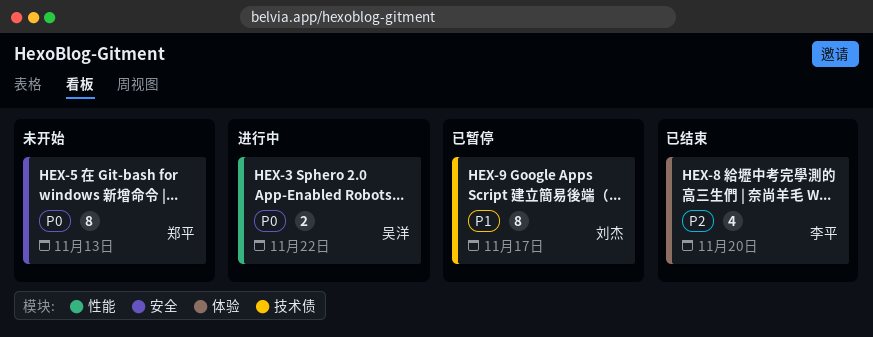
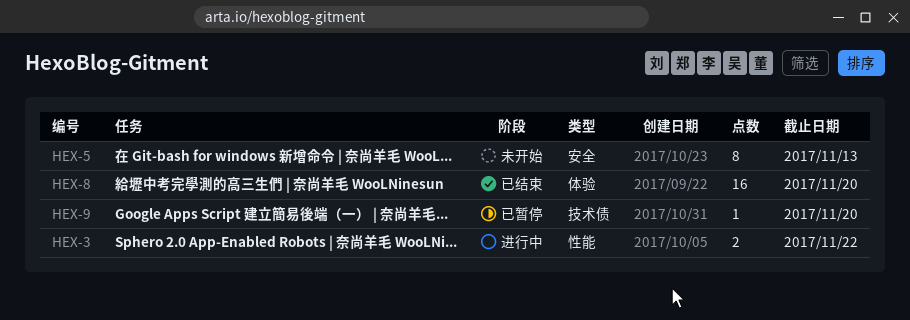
HEX-8, estimate: 4 -> 16
HEX-9, estimate: 8 -> 1
HEX-9, due: Nov 17 -> Nov 20

